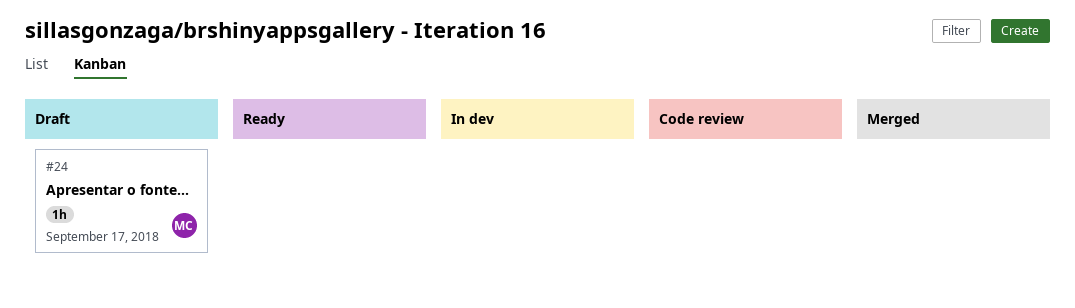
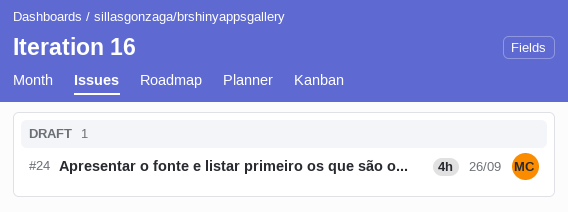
#24, estimate: 1h -> 4h
#24, due: Sep 17 -> Sep 26

